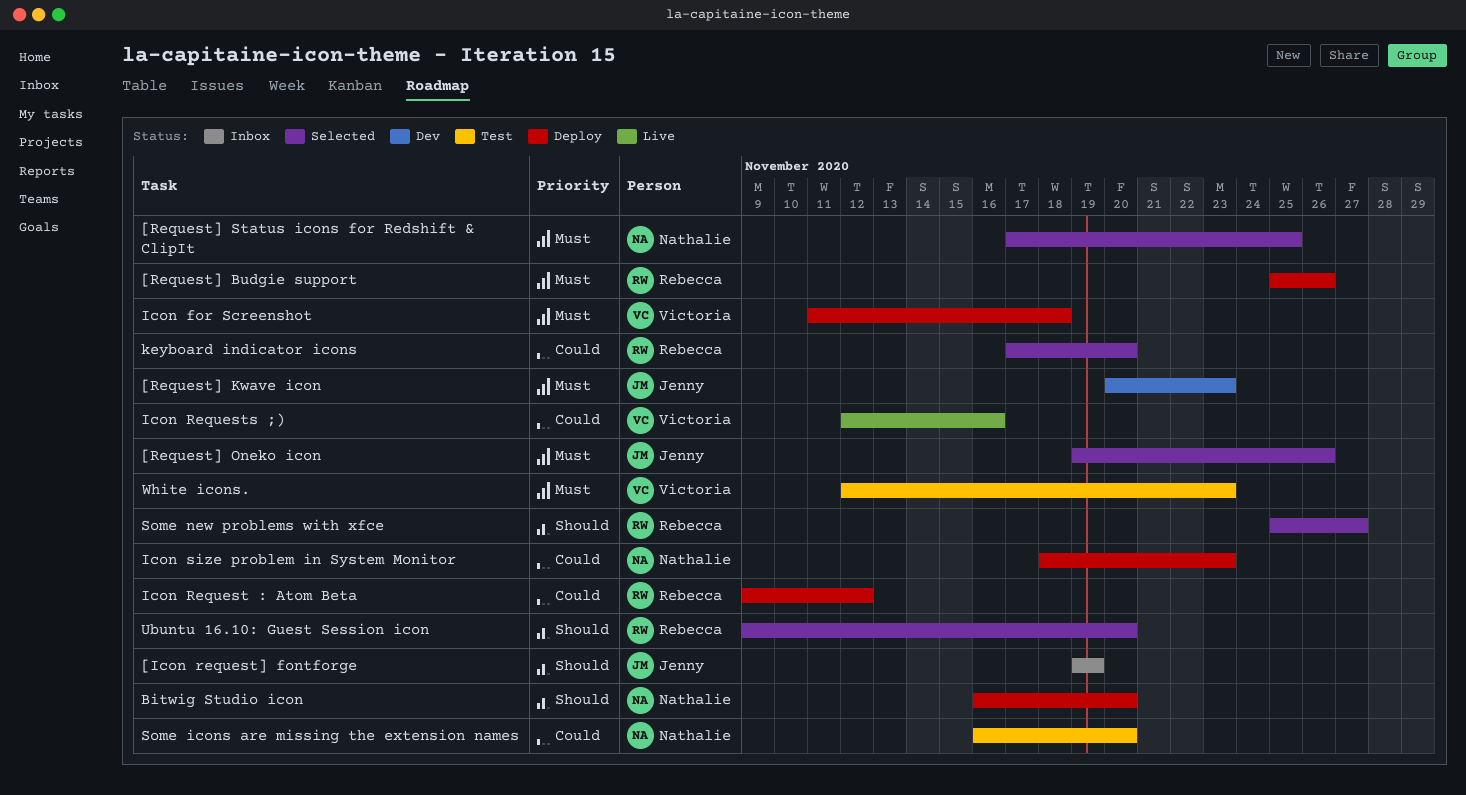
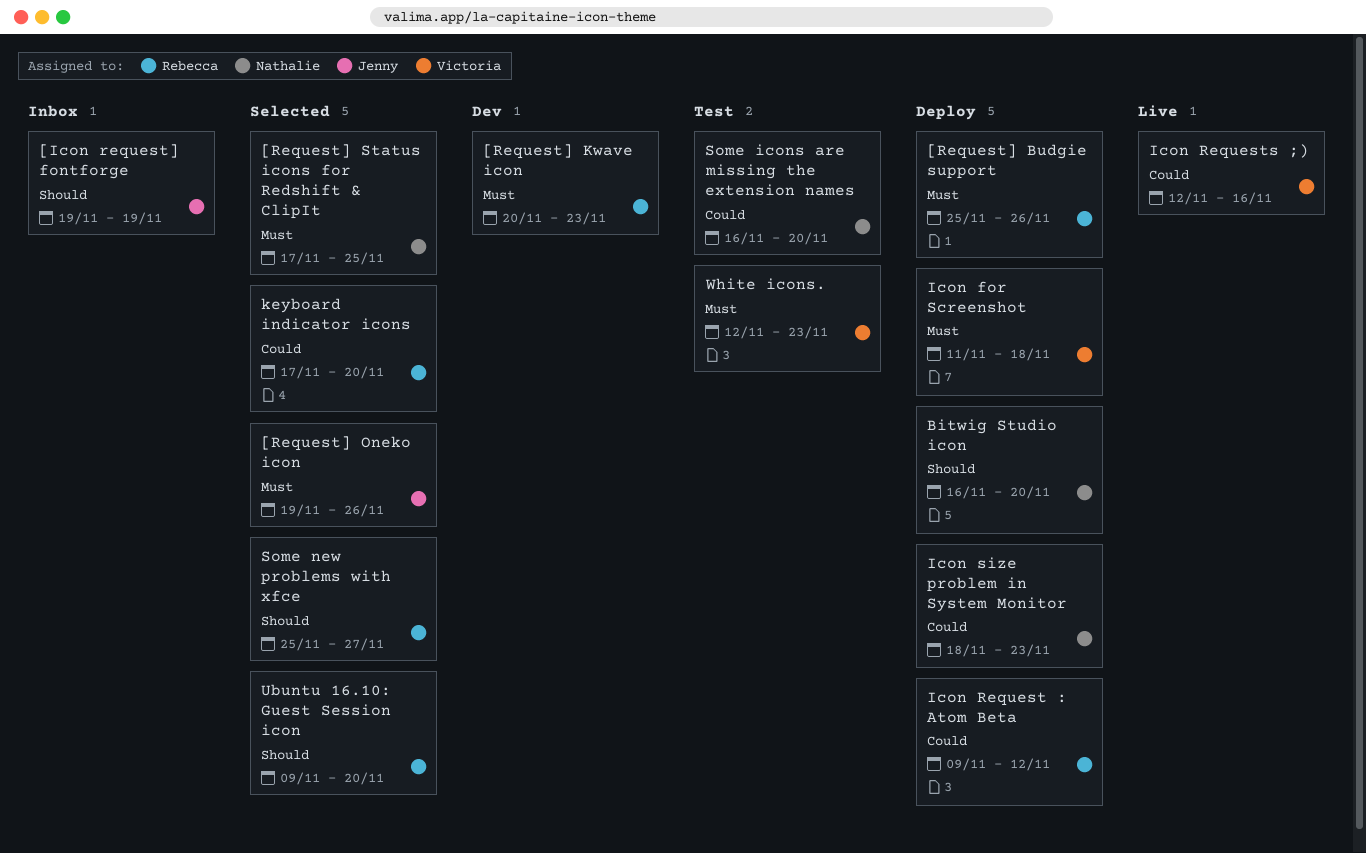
[Request] Kwave icon, owner: Jenny -> Rebecca

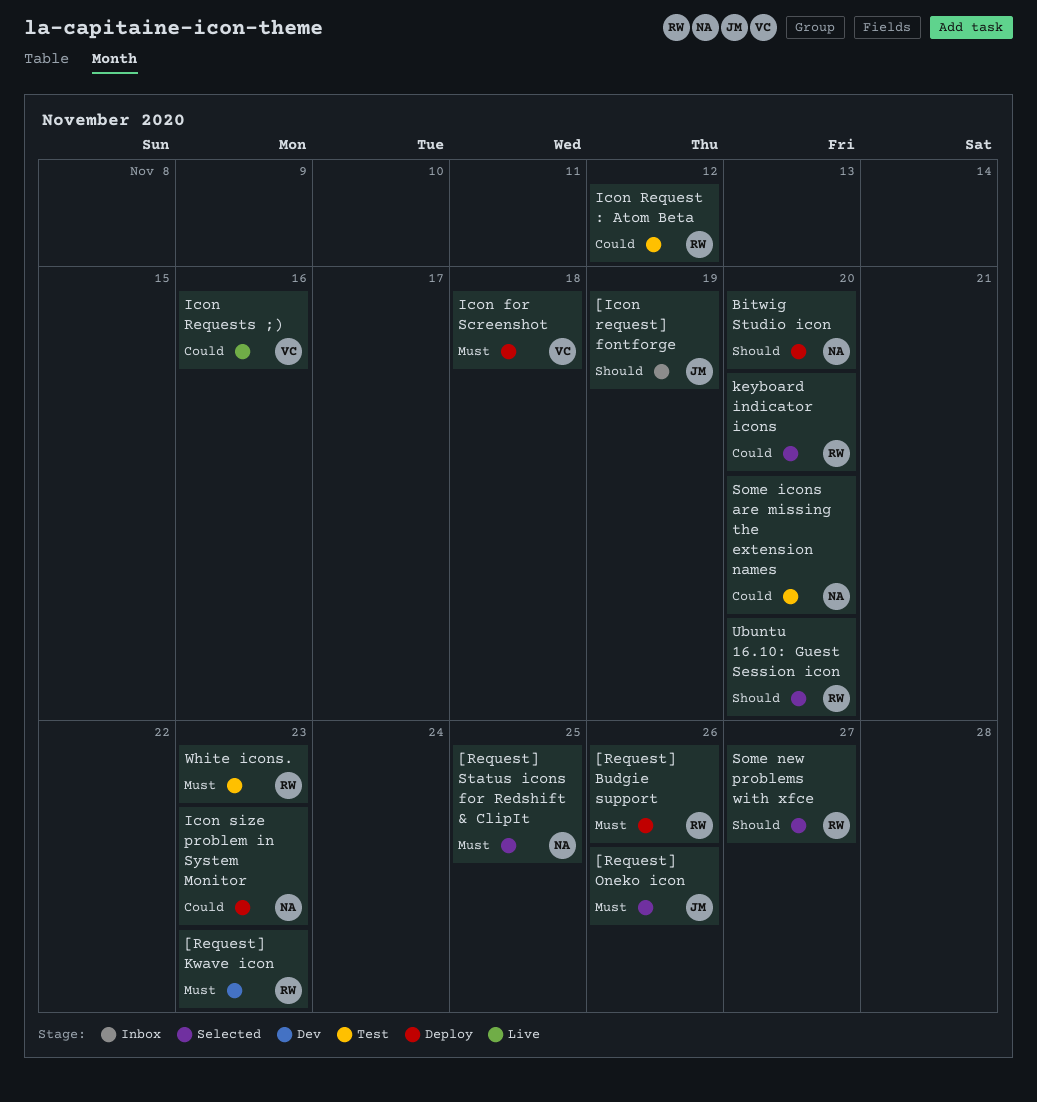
Icon Request : Atom Beta, status: Deploy -> Test
White icons., owner: Victoria -> Rebecca

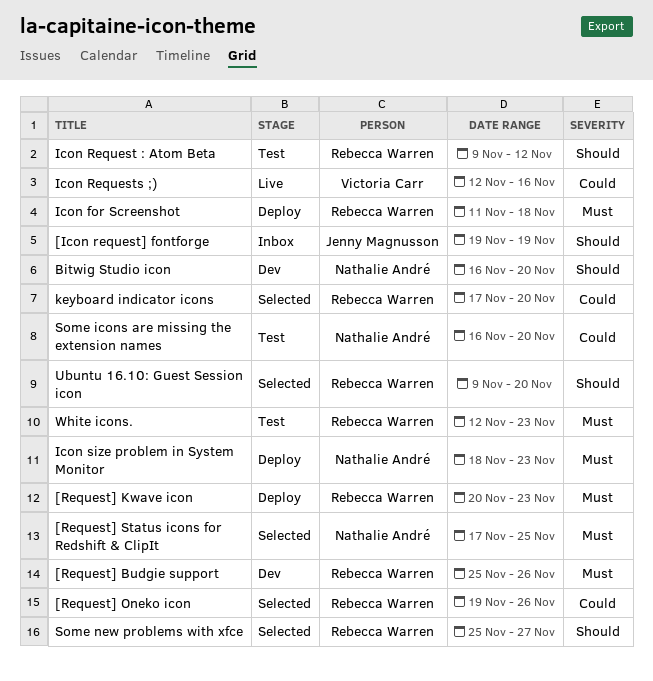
[Request] Budgie support, status: Deploy -> Dev
[Request] Kwave icon, status: Dev -> Deploy
[Request] Oneko icon, owner: Jenny Magnusson -> Rebecca Warren
[Request] Oneko icon, priority: Must -> Could
Bitwig Studio icon, status: Deploy -> Dev
Icon for Screenshot, owner: Victoria Carr -> Rebecca Warren
Icon Request : Atom Beta, priority: Could -> Should
Icon size problem in System Monitor, priority: Could -> Must

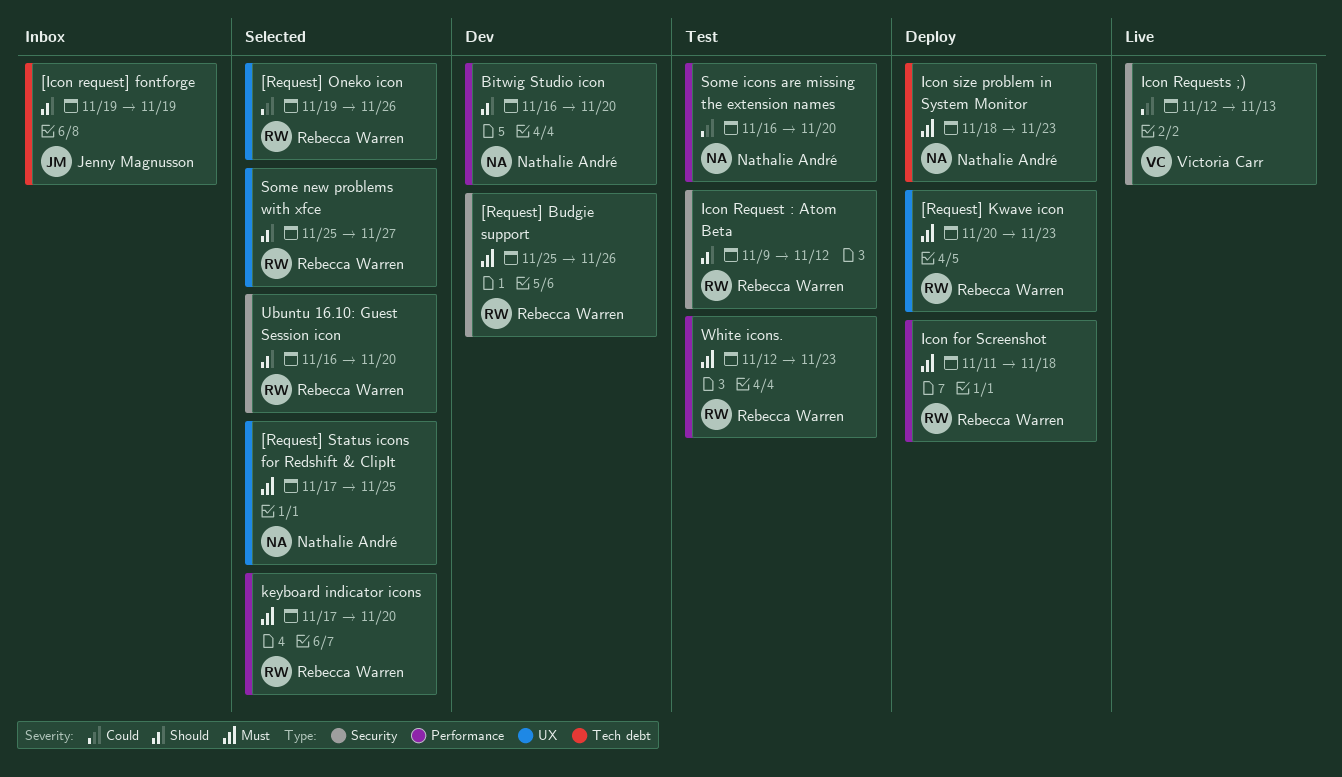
Icon Requests ;), due: Nov 16 -> Nov 13
keyboard indicator icons, priority: Could -> Must
Ubuntu 16.10: Guest Session icon, start: Nov 9 -> Nov 16

